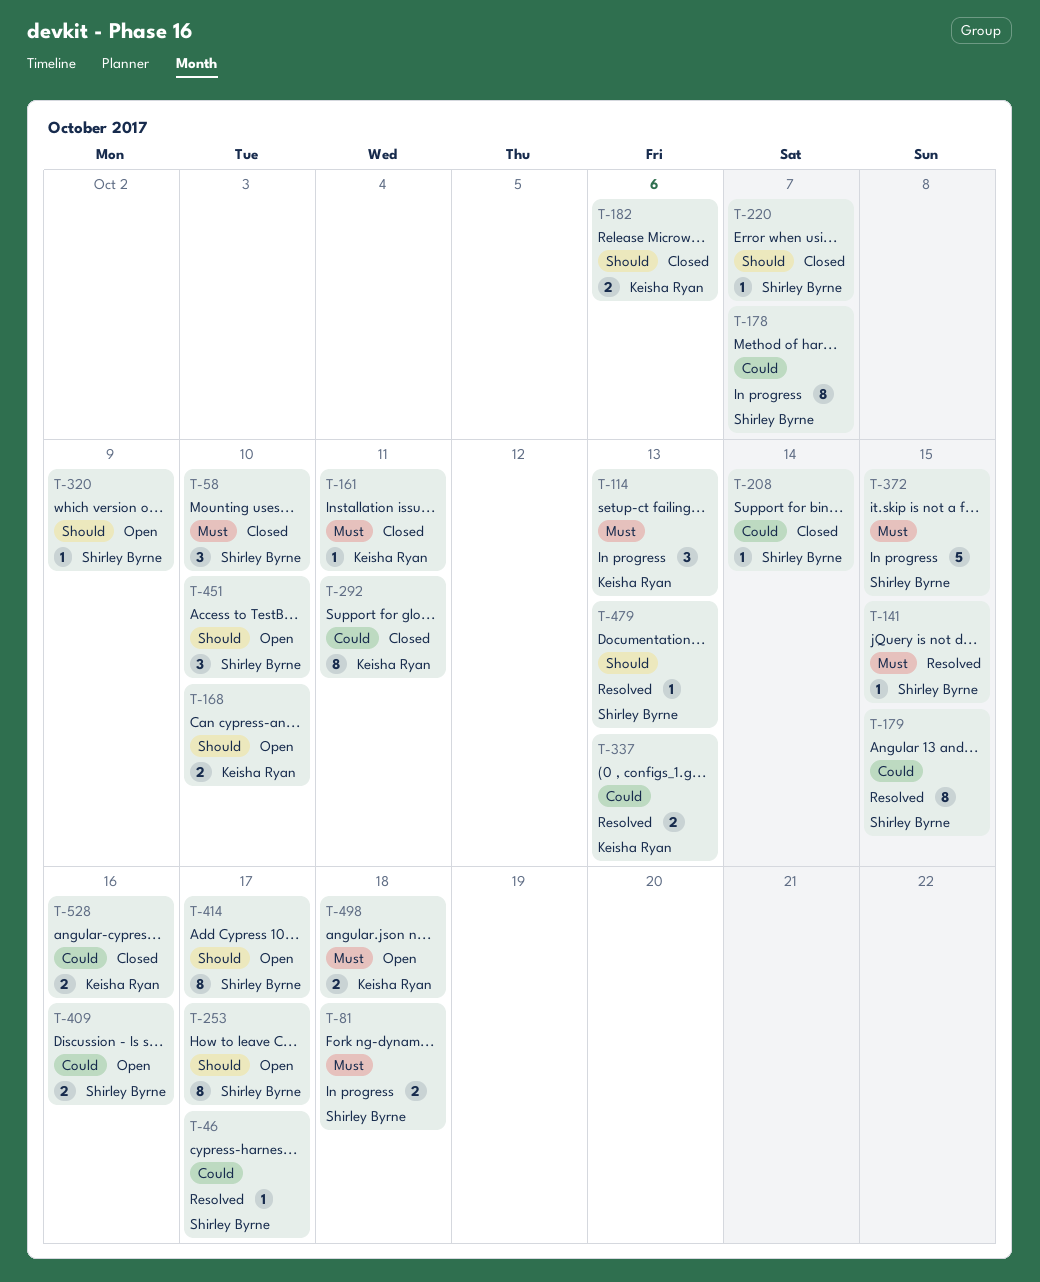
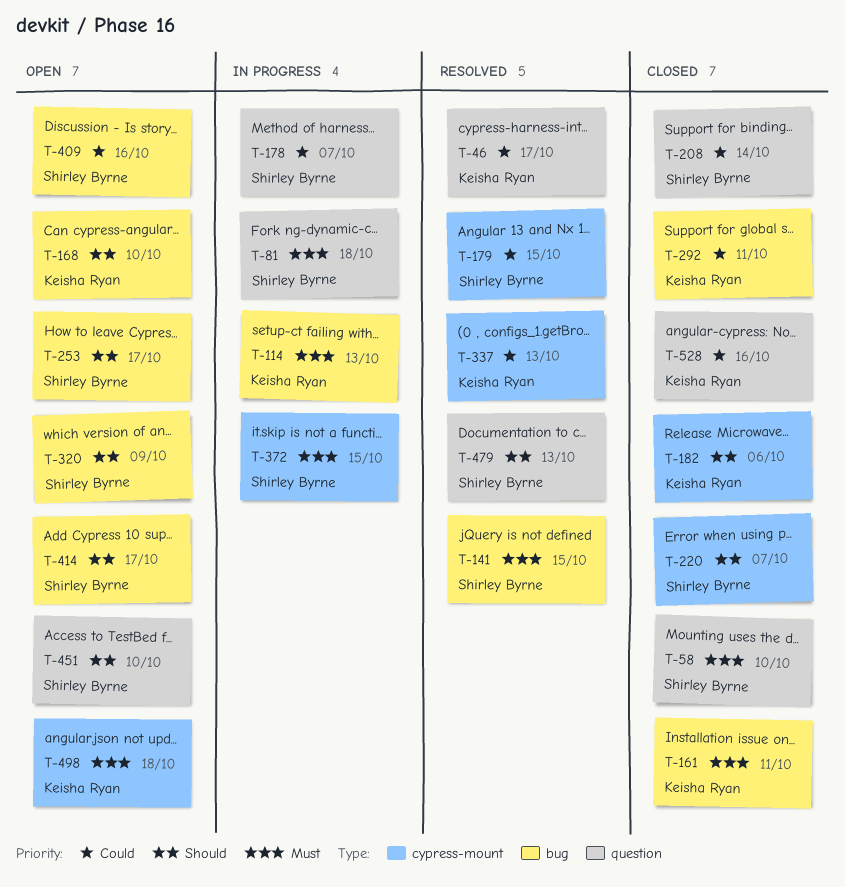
T-46, owner: Shirley Byrne -> Keisha Ryan

